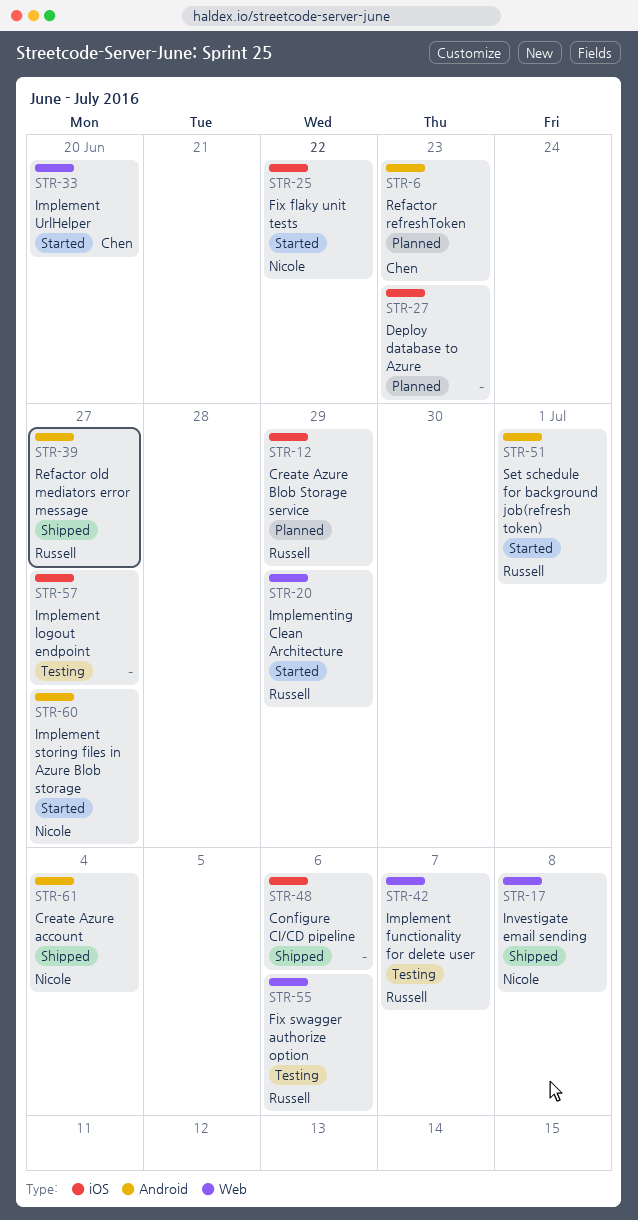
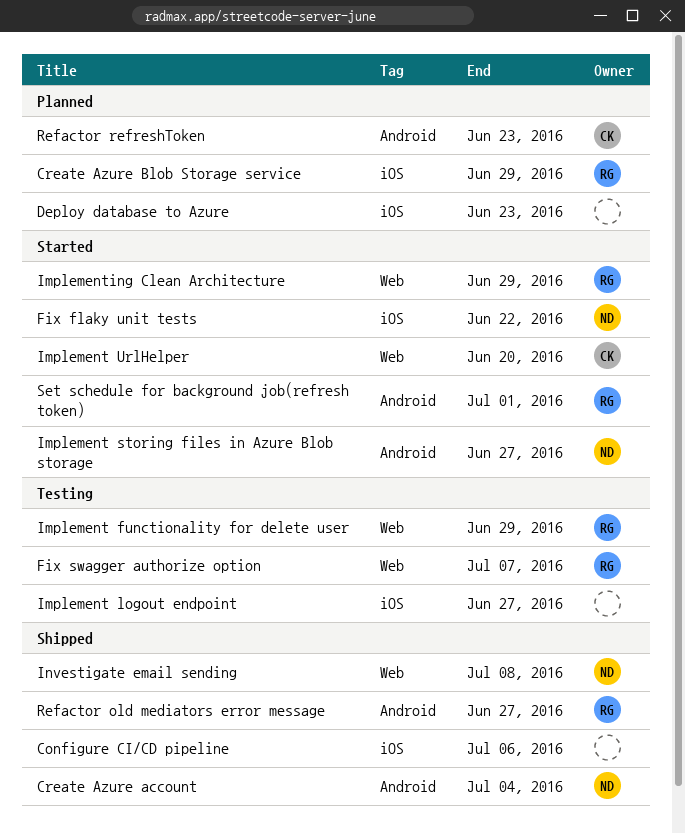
Fix swagger authorize option, due: Jul 6 -> Jul 7
Implement functionality for delete user, due: Jul 7 -> Jun 29

